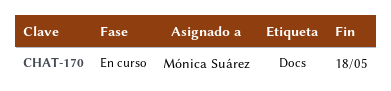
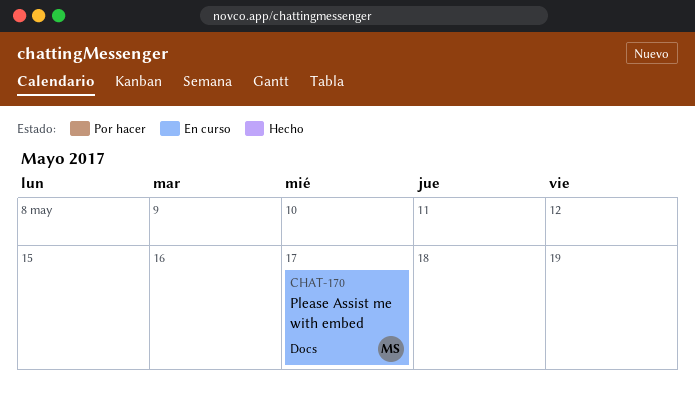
CHAT-170, due: May 18 -> May 17

